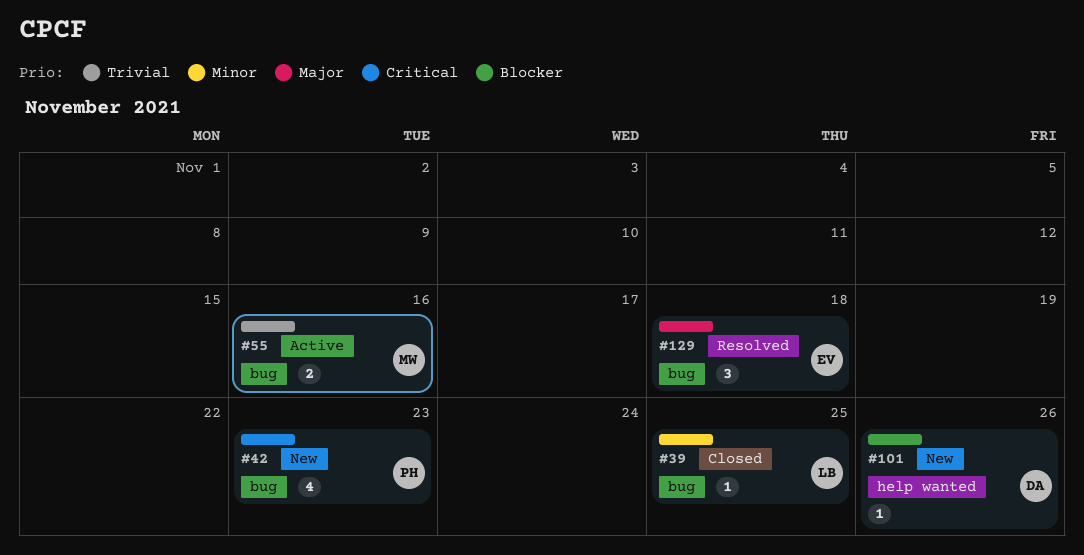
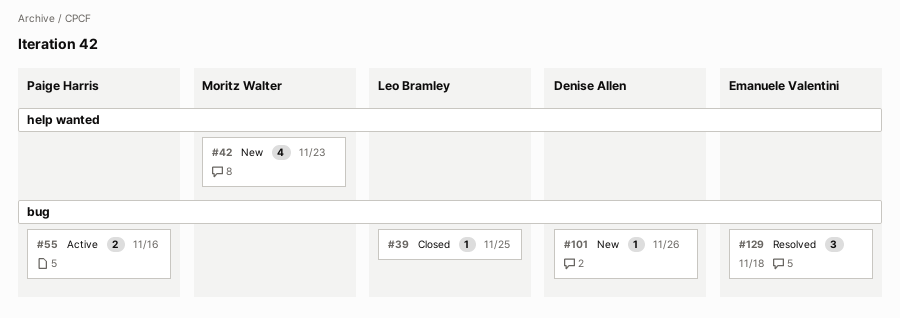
#42, owner: Paige Harris -> Moritz Walter
#42, label: bug -> help wanted
#55, owner: Moritz Walter -> Paige Harris
#101, label: help wanted -> bug

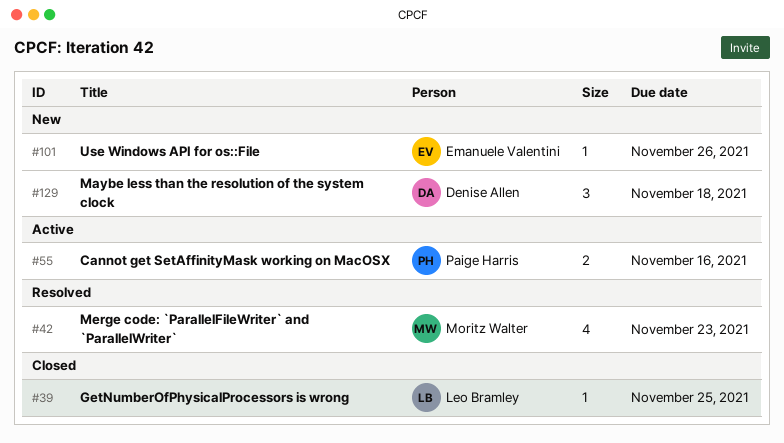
#42, status: New -> Resolved
#101, owner: Denise Allen -> Emanuele Valentini
#129, status: Resolved -> New
#129, owner: Emanuele Valentini -> Denise Allen

